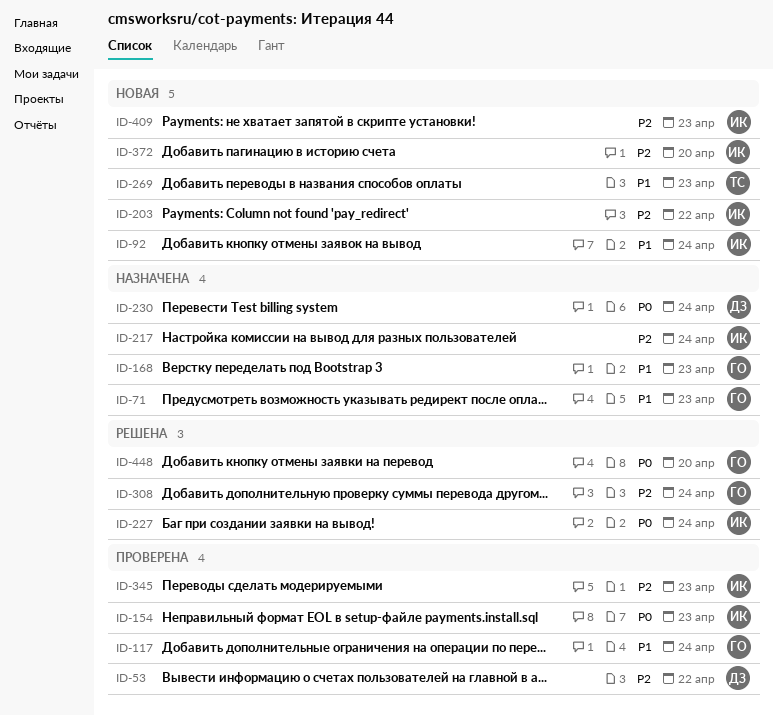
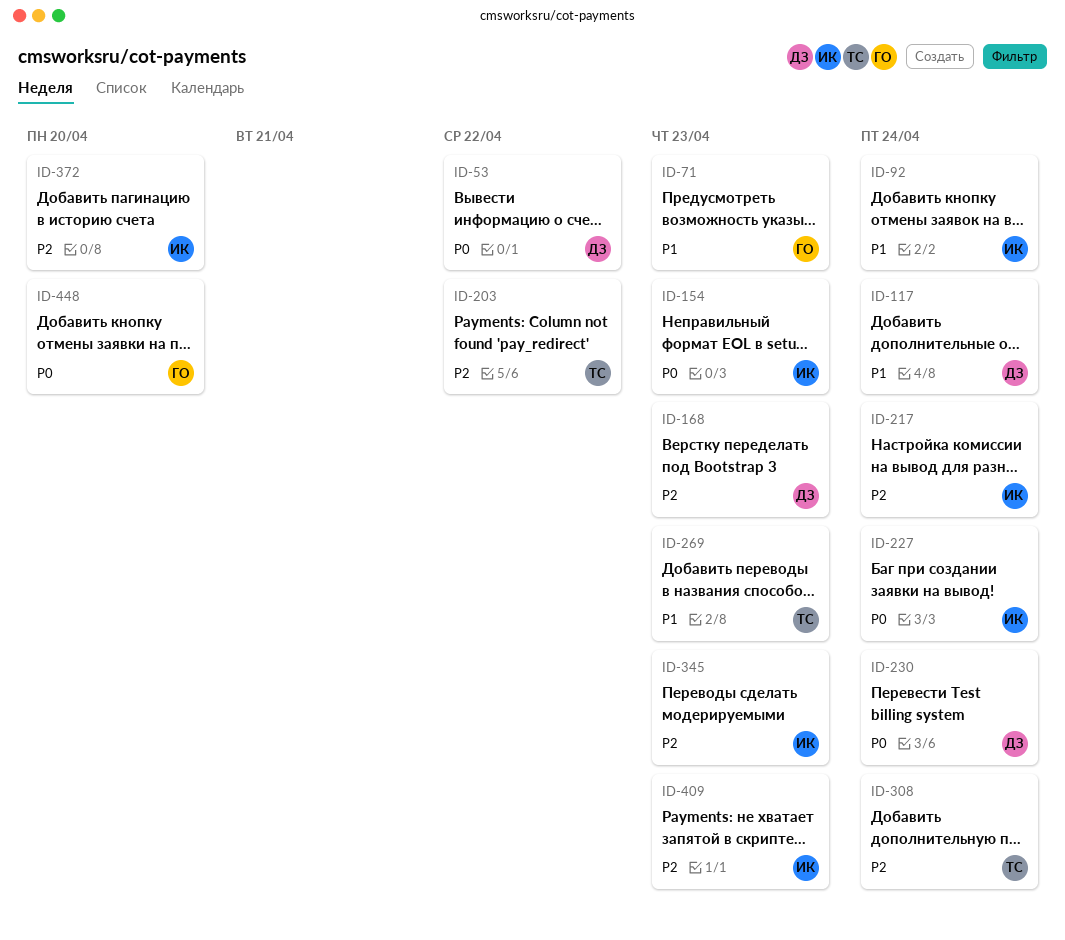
ID-53, priority: P2 -> P0
ID-117, owner: ГО -> ДЗ
ID-168, owner: ГО -> ДЗ
ID-168, priority: P1 -> P2
ID-203, owner: ИК -> ТС
ID-308, owner: ГО -> ТС

